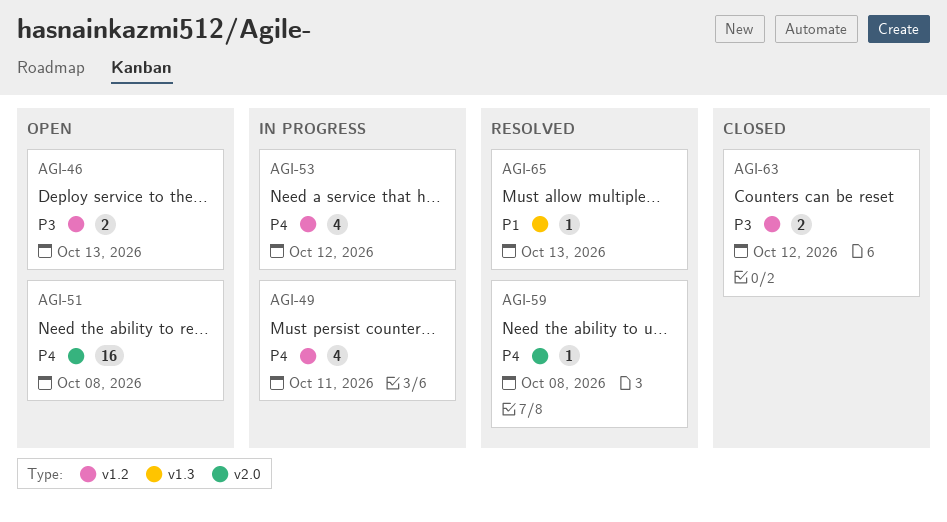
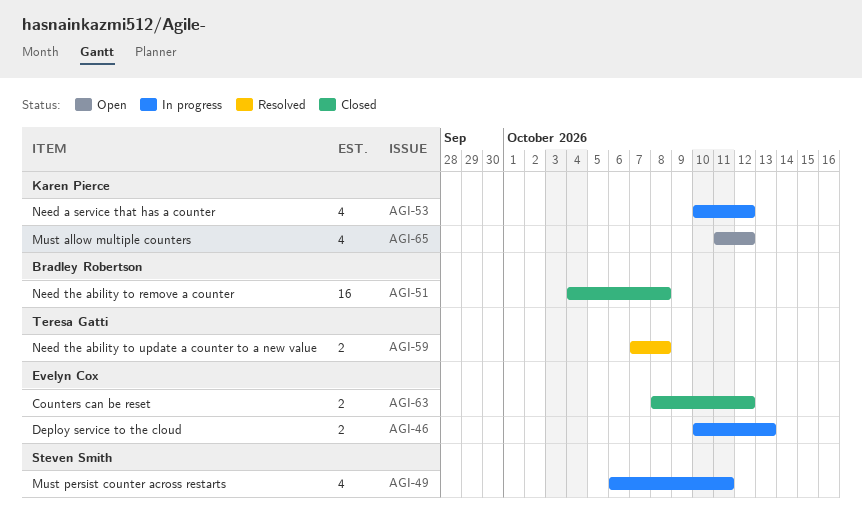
AGI-46, status: Open -> In progress
AGI-51, status: Open -> Closed
AGI-59, estimate: 1 -> 2
AGI-65, status: Resolved -> Open
AGI-65, estimate: 1 -> 4
AGI-65, due: Oct 13 -> Oct 12

